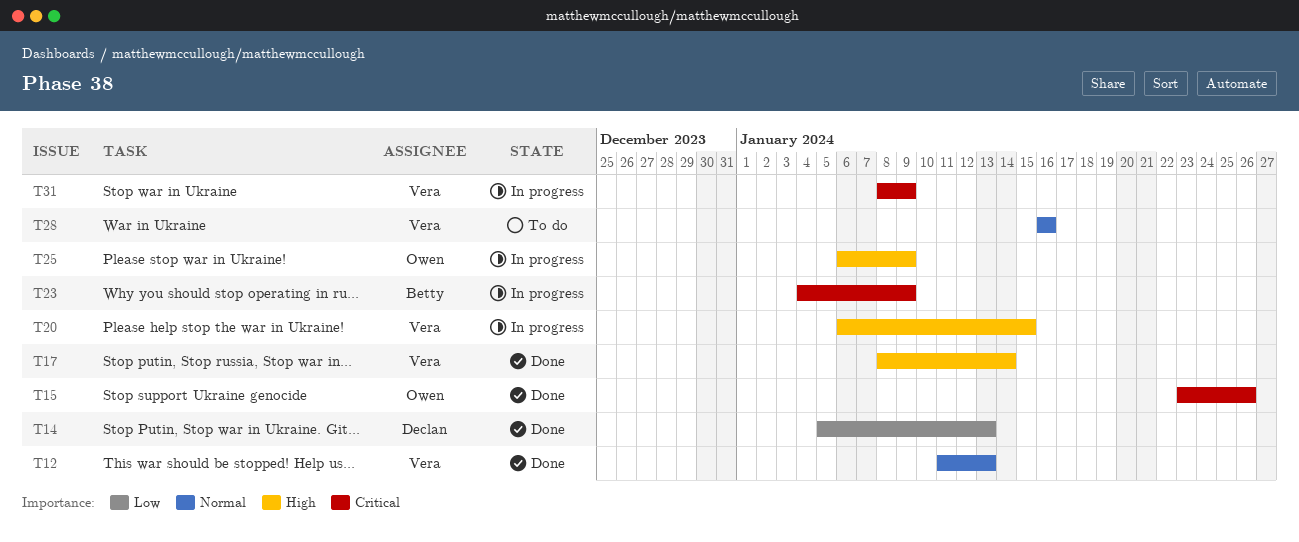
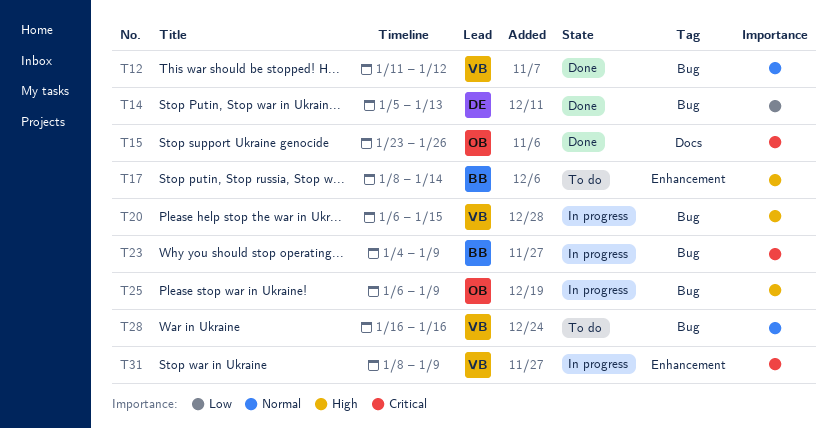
T12, due: Jan 13 -> Jan 12
T17, status: Done -> To do
T17, owner: Vera -> Betty

